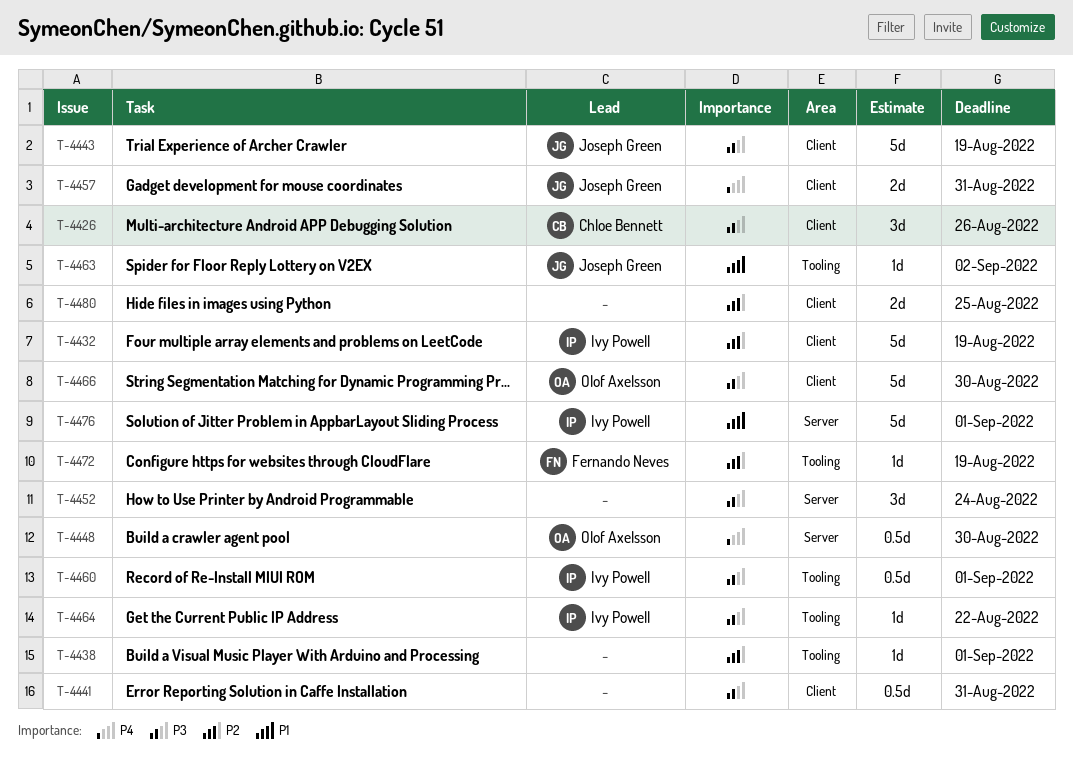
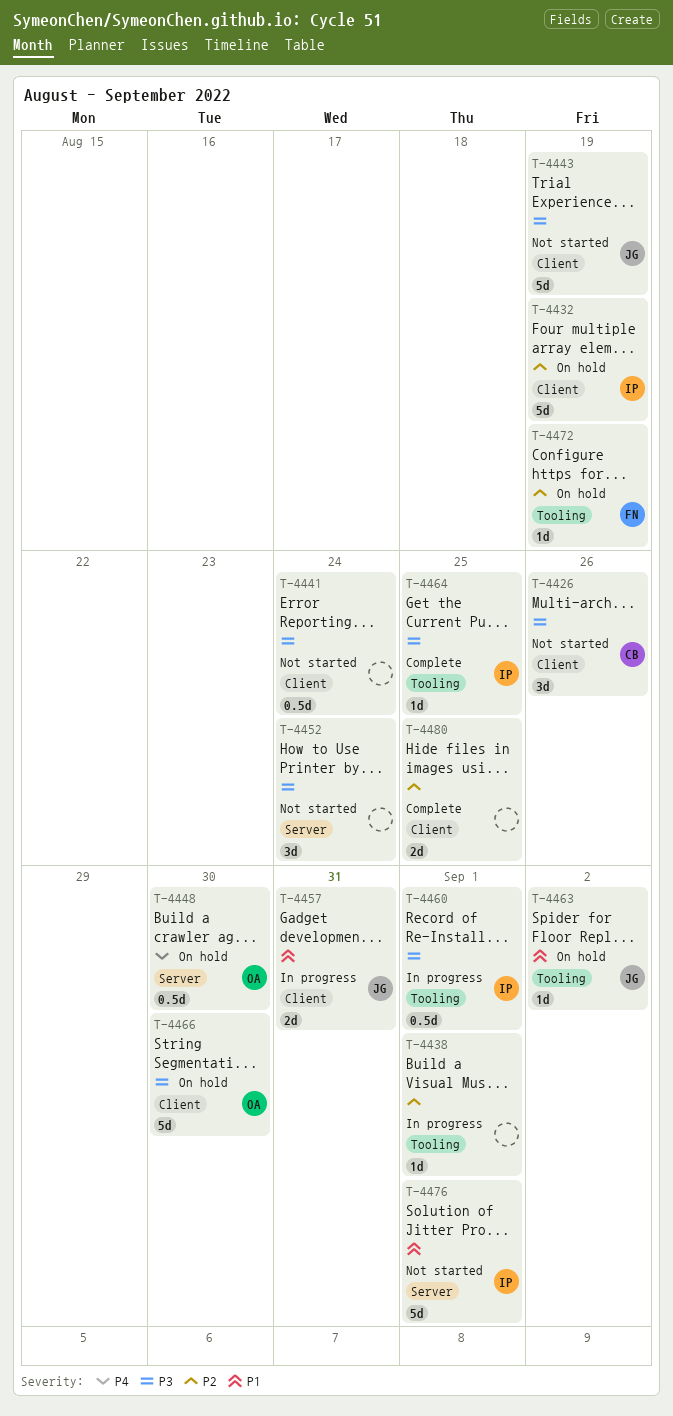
T-4441, due: Aug 31 -> Aug 24
T-4457, priority: P4 -> P1
T-4464, due: Aug 22 -> Aug 25

